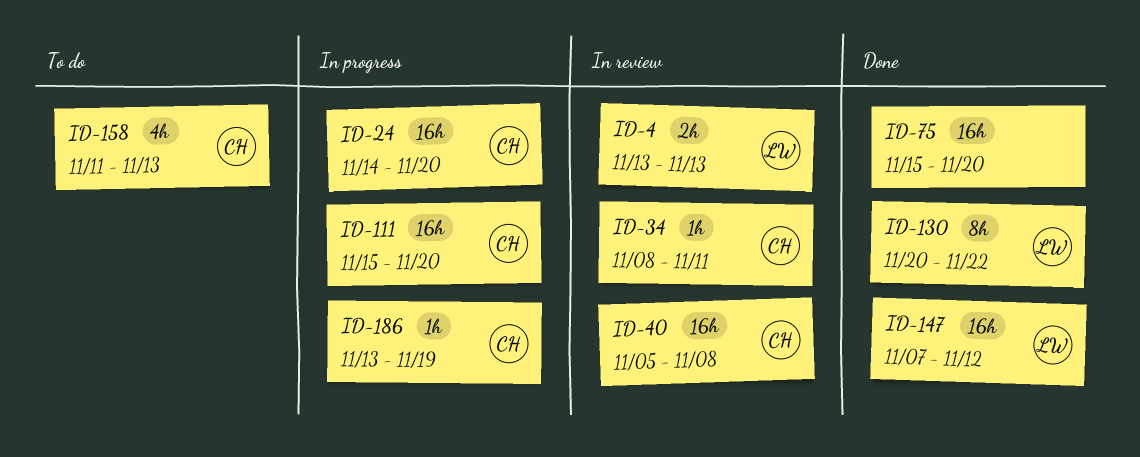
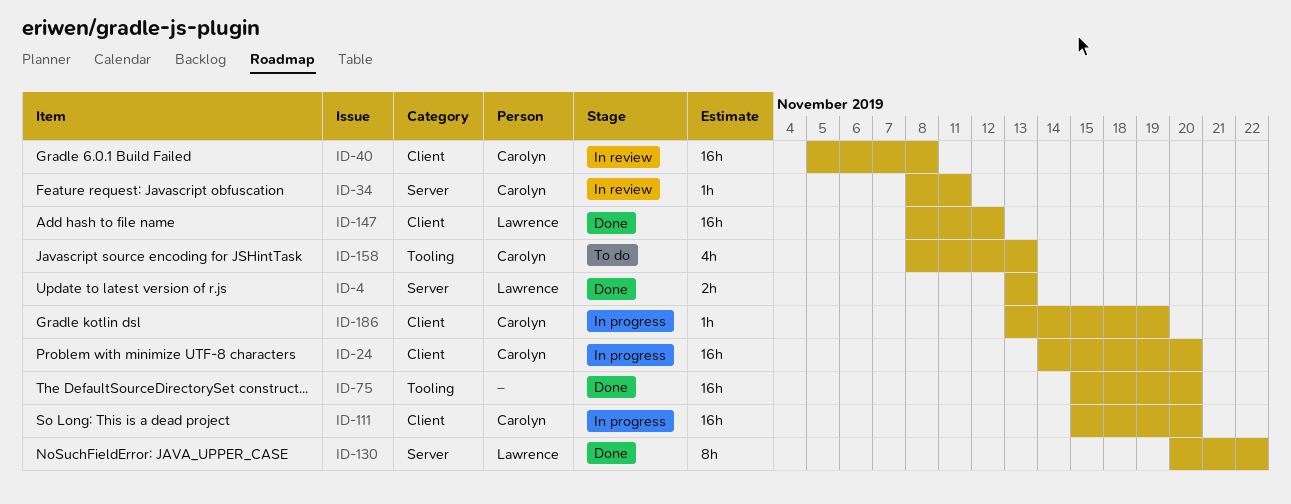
ID-4, status: In review -> Done
ID-147, start: Nov 7 -> Nov 8
ID-158, start: Nov 11 -> Nov 8

